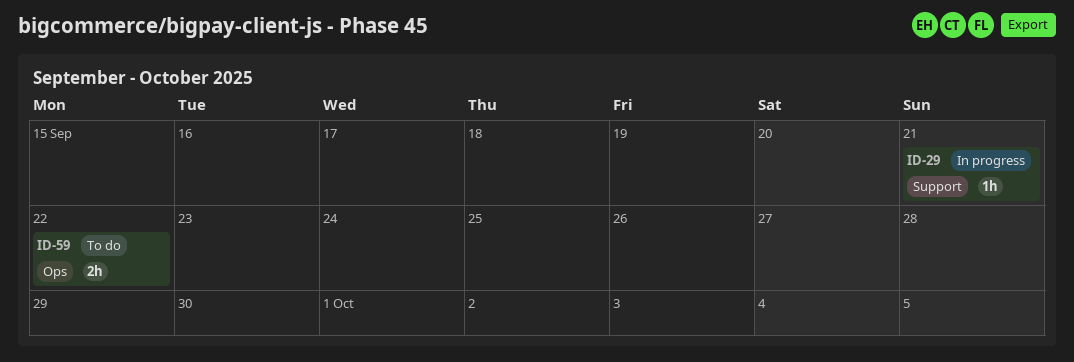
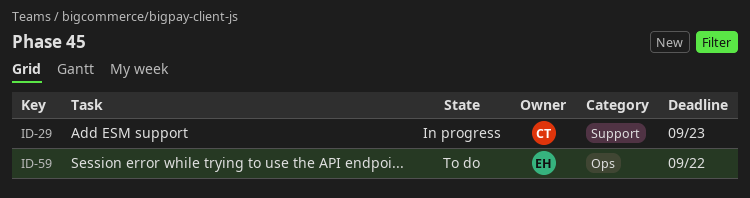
ID-29, due: Sep 21 -> Sep 23

